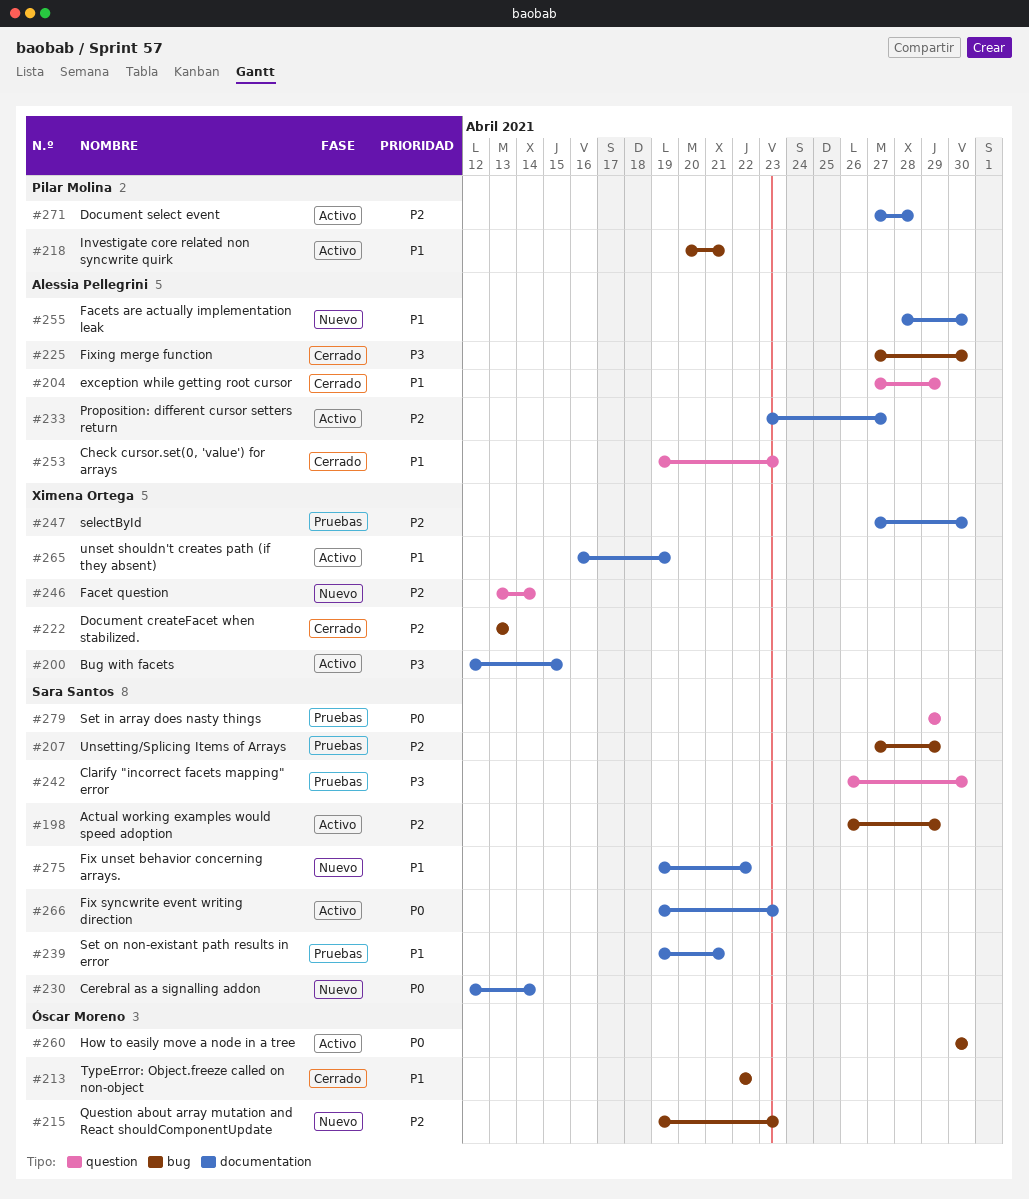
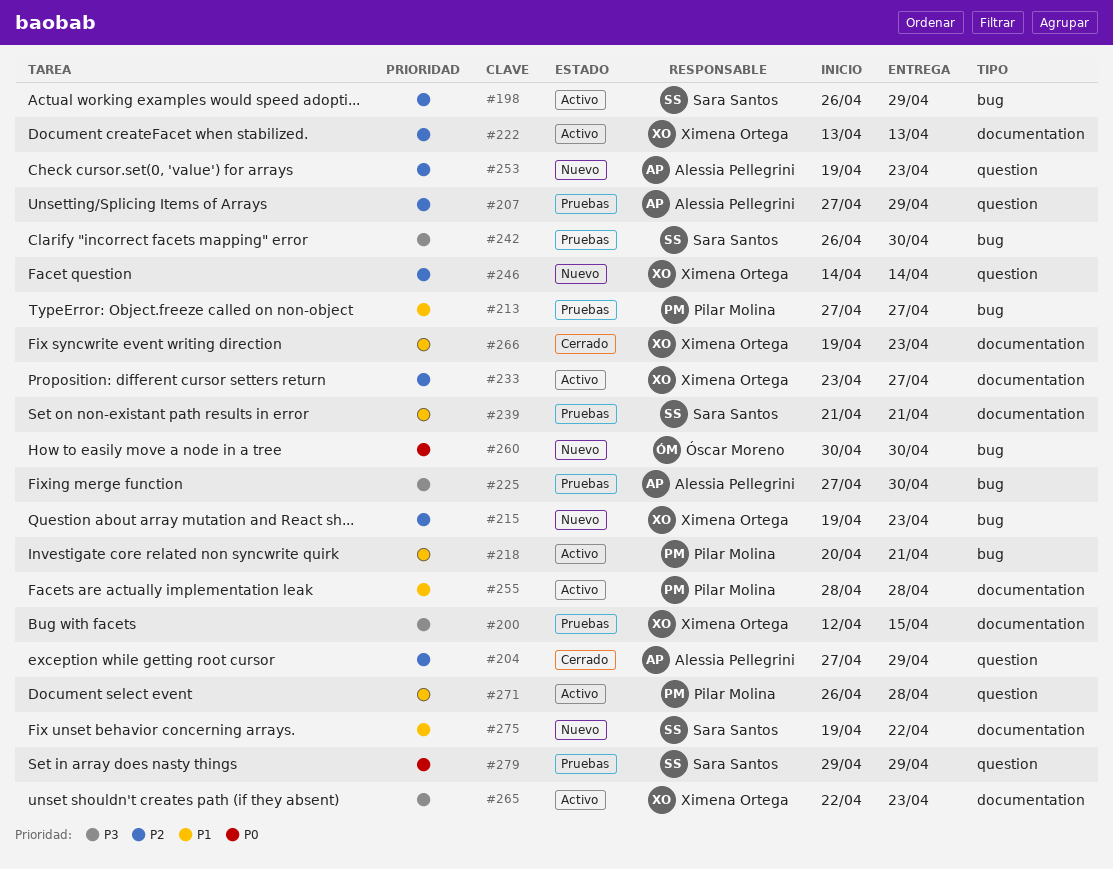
#200, status: Activo -> Pruebas
#204, priority: P1 -> P2
#207, owner: Sara Santos -> Alessia Pellegrini
#207, label: bug -> question
#213, status: Cerrado -> Pruebas
#213, owner: Óscar Moreno -> Pilar Molina
#213, start: Apr 22 -> Apr 27
#213, due: Apr 22 -> Apr 27
#215, owner: Óscar Moreno -> Ximena Ortega
#222, status: Cerrado -> Activo
#222, label: bug -> documentation
#225, status: Cerrado -> Pruebas
#230: present -> none
#233, owner: Alessia Pellegrini -> Ximena Ortega
#239, start: Apr 19 -> Apr 21
#242, label: question -> bug
#246, start: Apr 13 -> Apr 14
#247: present -> none
#253, status: Cerrado -> Nuevo
#253, priority: P1 -> P2
#255, status: Nuevo -> Activo
#255, owner: Alessia Pellegrini -> Pilar Molina
#255, due: Apr 30 -> Apr 28
#260, status: Activo -> Nuevo
#265, priority: P1 -> P3
#265, start: Apr 16 -> Apr 22
#265, due: Apr 19 -> Apr 23
#266, status: Activo -> Cerrado
#266, owner: Sara Santos -> Ximena Ortega
#266, priority: P0 -> P1
#271, priority: P2 -> P1
#271, label: documentation -> question
#271, start: Apr 27 -> Apr 26

